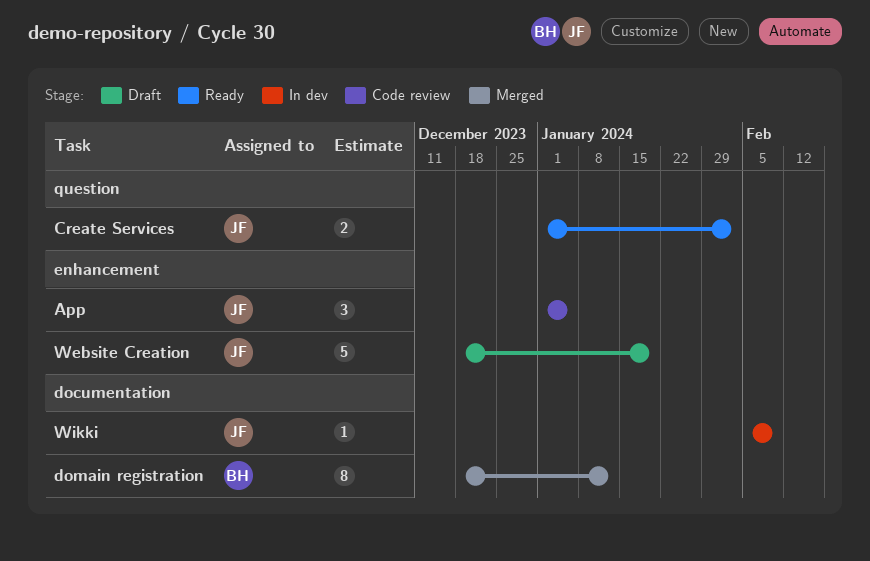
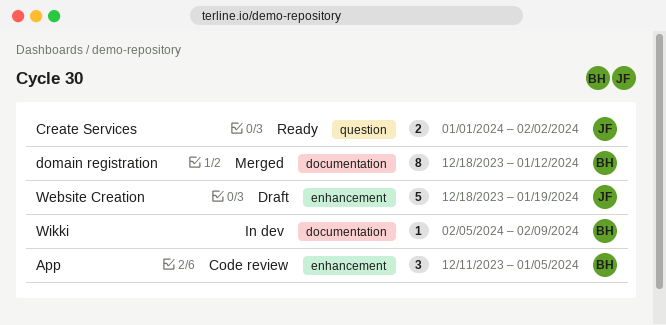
App, owner: JF -> BH
App, start: Jan 1 -> Dec 11
Wikki, owner: JF -> BH

